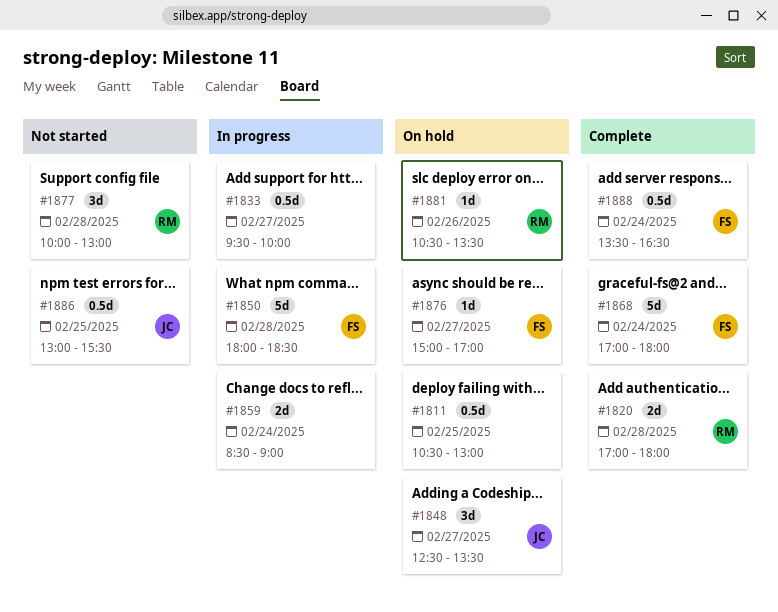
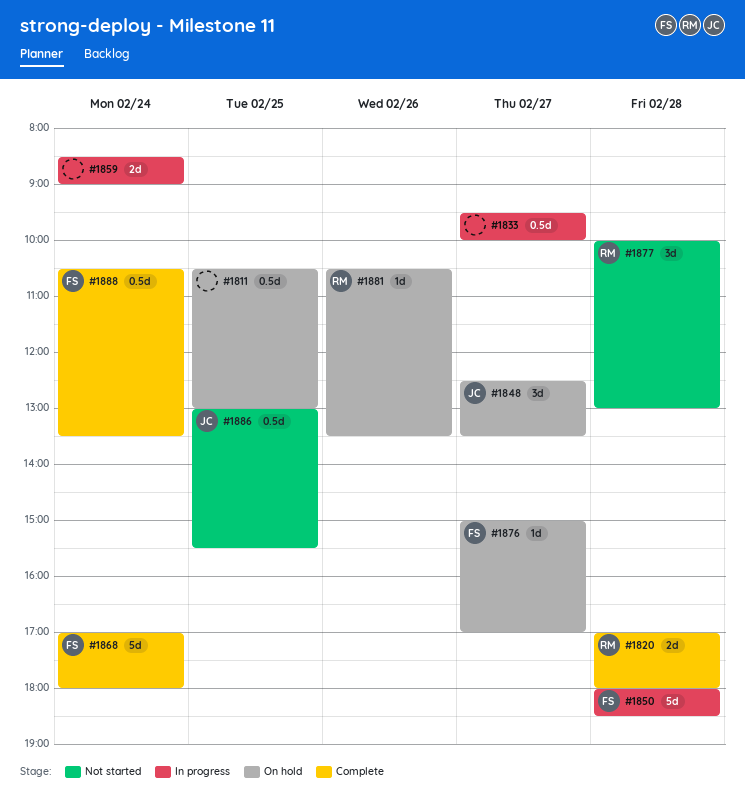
#1888, begins: 13:30 -> 10:30
#1888, ends: 16:30 -> 13:30

